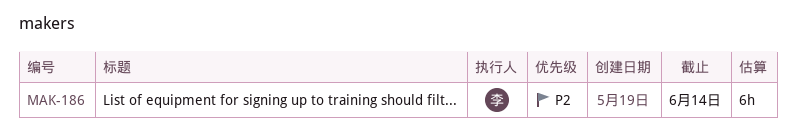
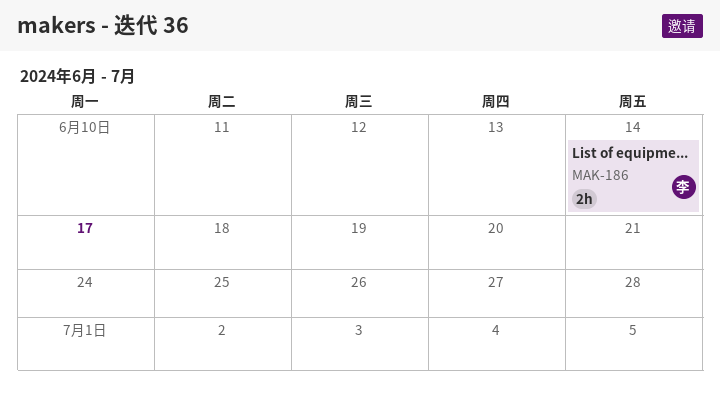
MAK-186, estimate: 6h -> 2h

